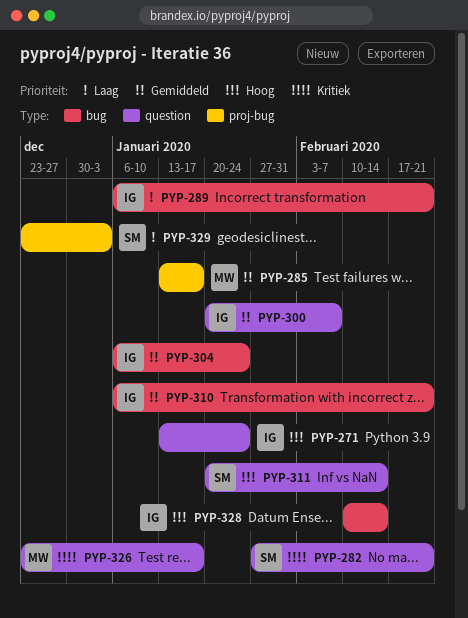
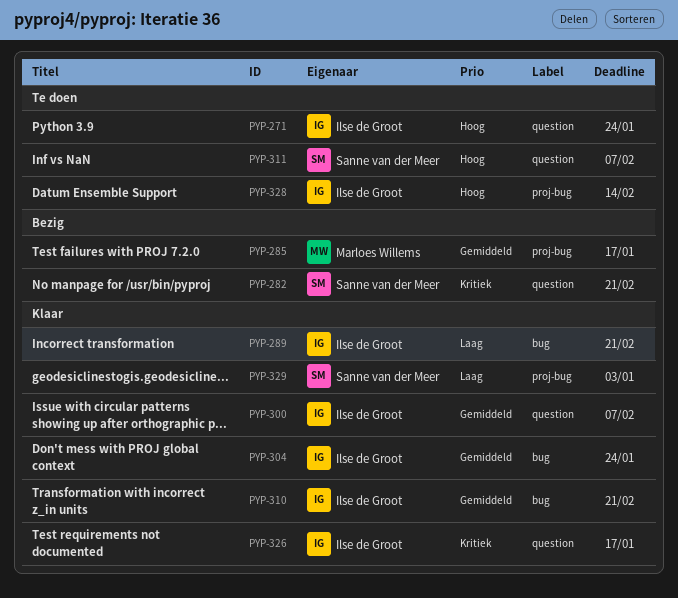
PYP-311, due: Feb 14 -> Feb 7
PYP-326, owner: Marloes Willems -> Ilse de Groot
PYP-328, label: bug -> proj-bug

